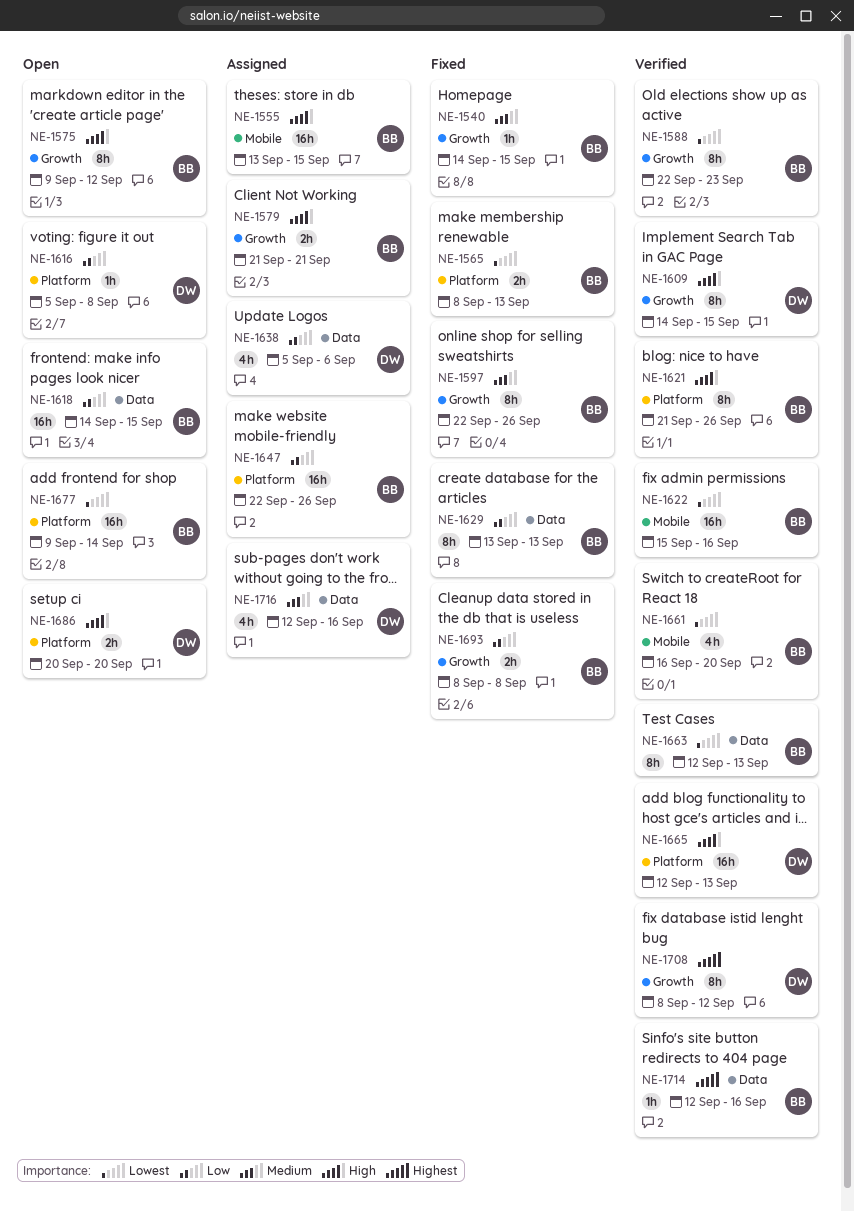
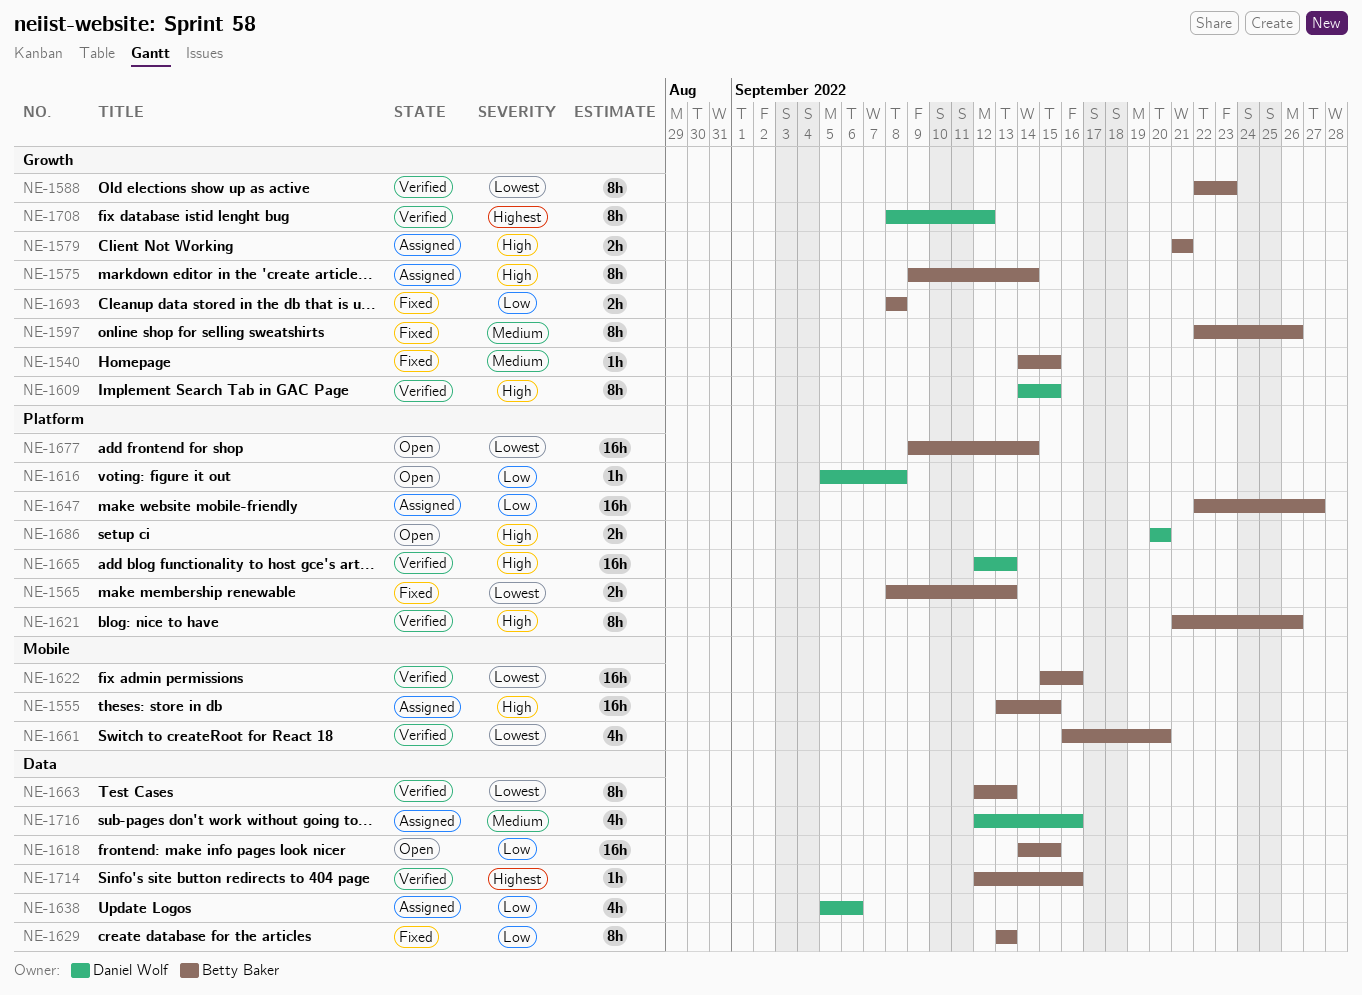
NE-1575, status: Open -> Assigned
NE-1575, due: Sep 12 -> Sep 14
NE-1647, due: Sep 26 -> Sep 27

